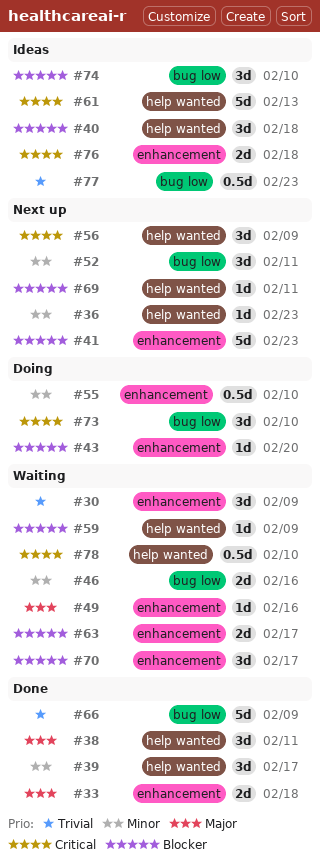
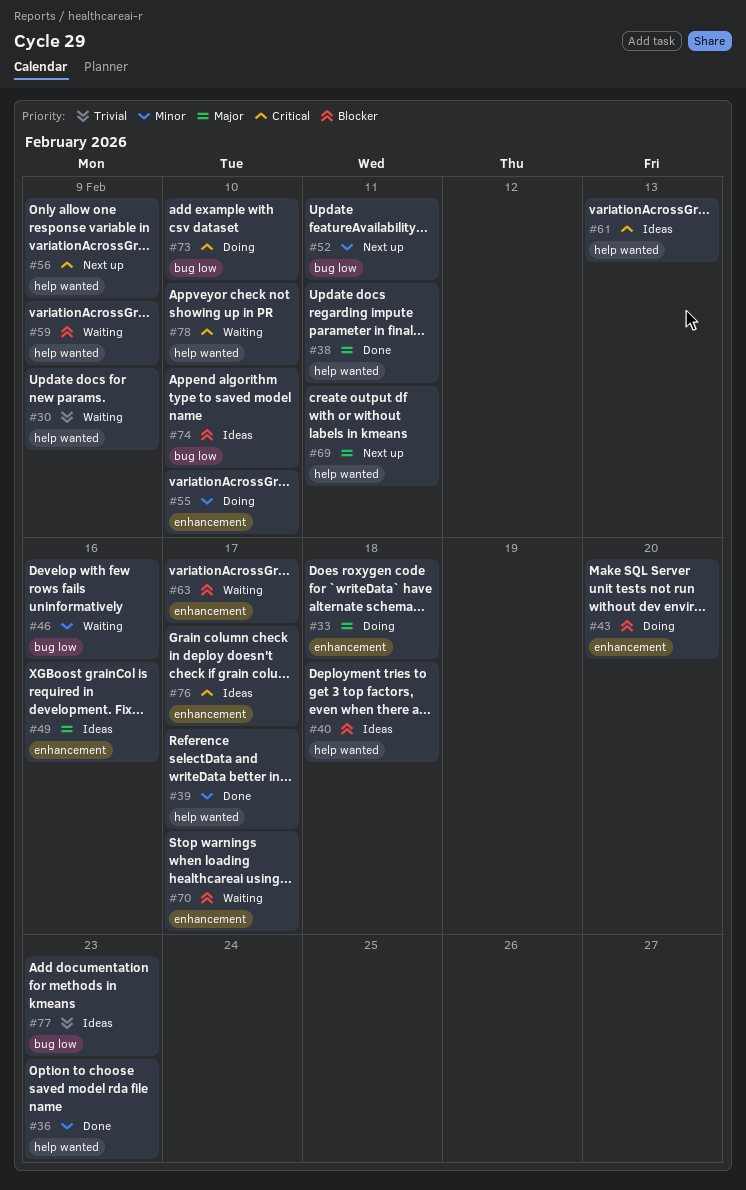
#30, label: enhancement -> help wanted
#33, status: Done -> Doing
#36, status: Next up -> Done
#41: present -> none
#49, status: Waiting -> Ideas
#66: present -> none
#69, priority: Blocker -> Major
#76, due: Feb 18 -> Feb 17

